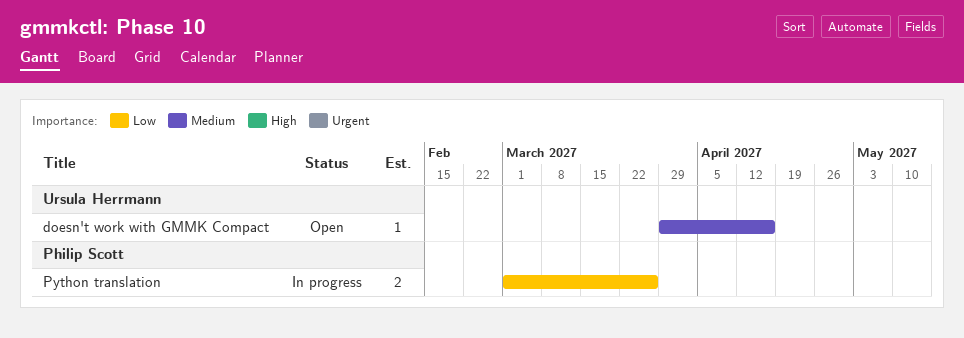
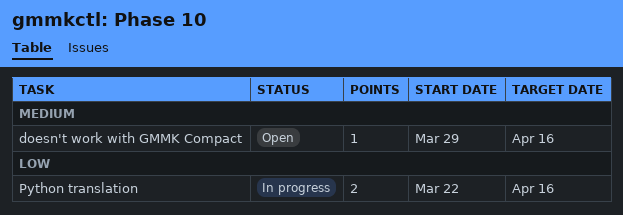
Python translation, start: Mar 1 -> Mar 22
Python translation, due: Mar 26 -> Apr 16

